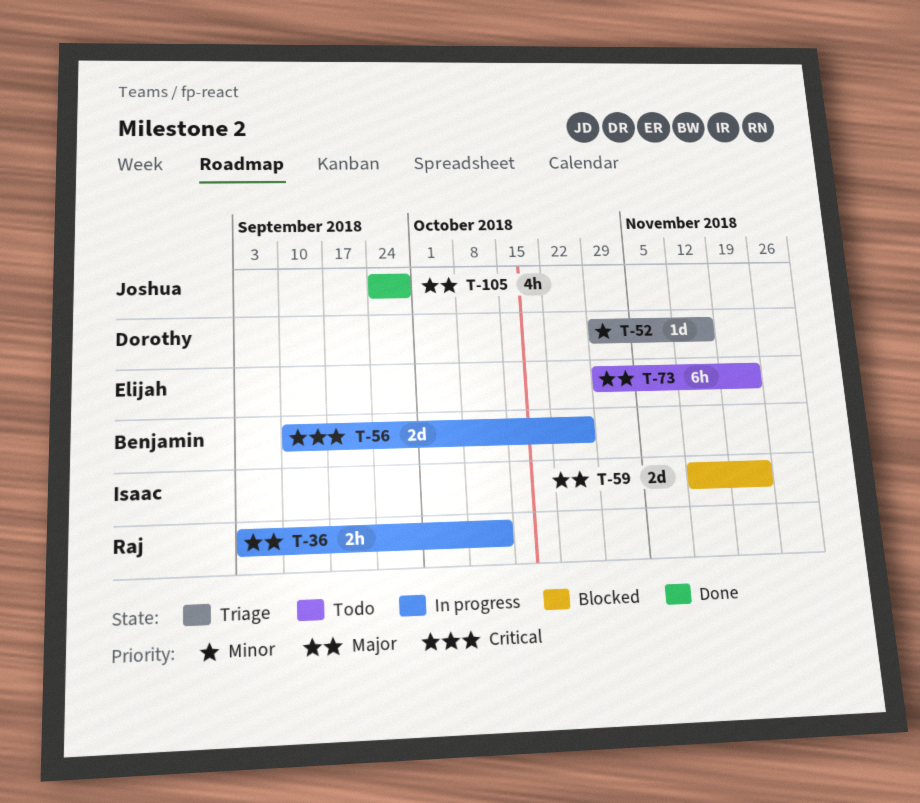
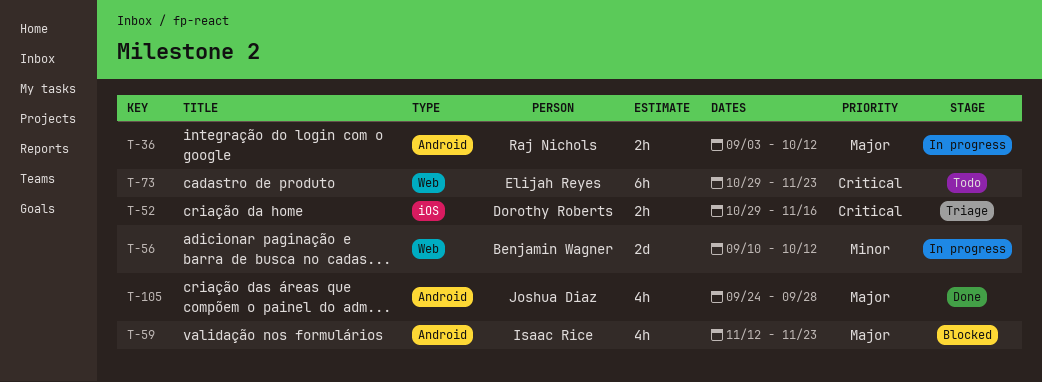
T-52, priority: Minor -> Critical
T-52, estimate: 1d -> 2h
T-56, priority: Critical -> Minor
T-56, due: Oct 26 -> Oct 12
T-59, estimate: 2d -> 4h
T-73, priority: Major -> Critical

